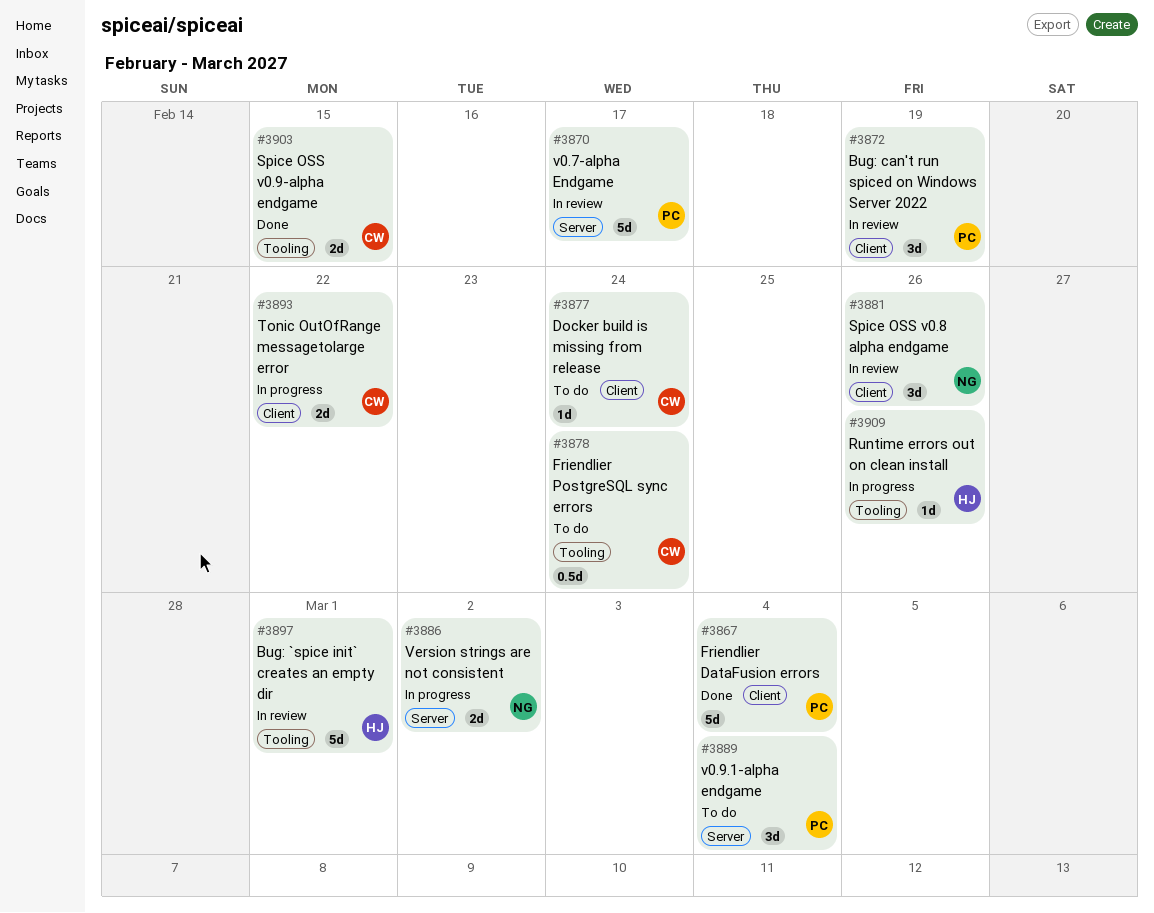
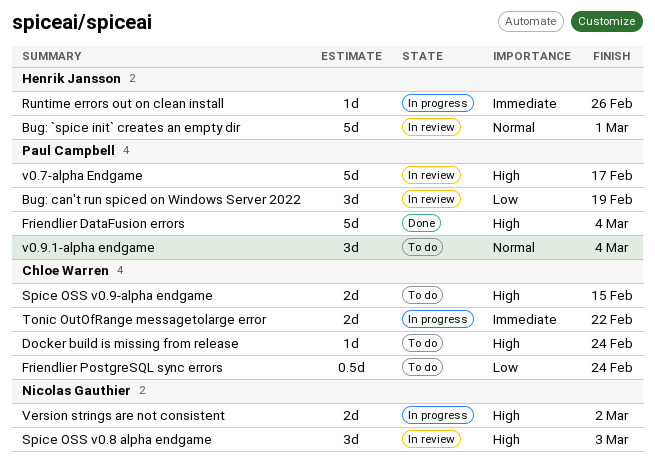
Spice OSS v0.8 alpha endgame, due: Feb 26 -> Mar 3
Spice OSS v0.9-alpha endgame, status: Done -> To do

